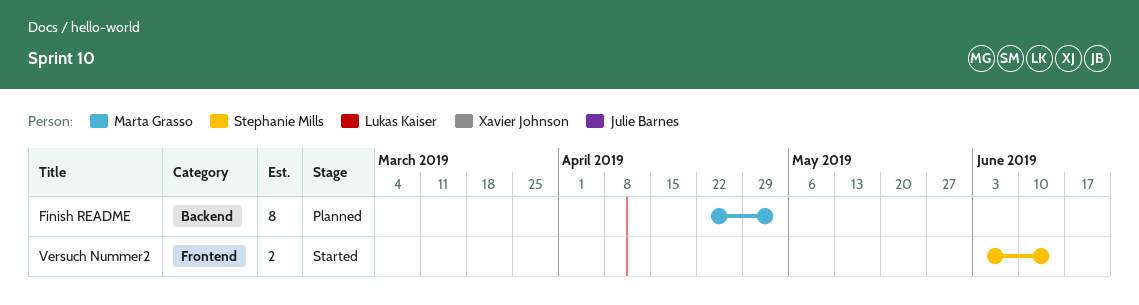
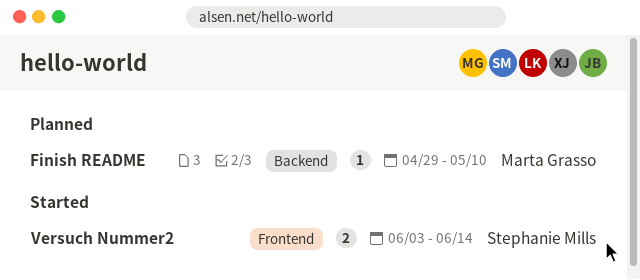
Finish README, estimate: 8 -> 1
Finish README, start: Apr 22 -> Apr 29
Finish README, due: May 3 -> May 10

